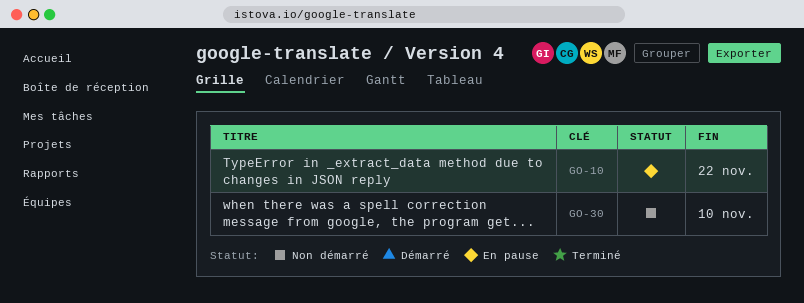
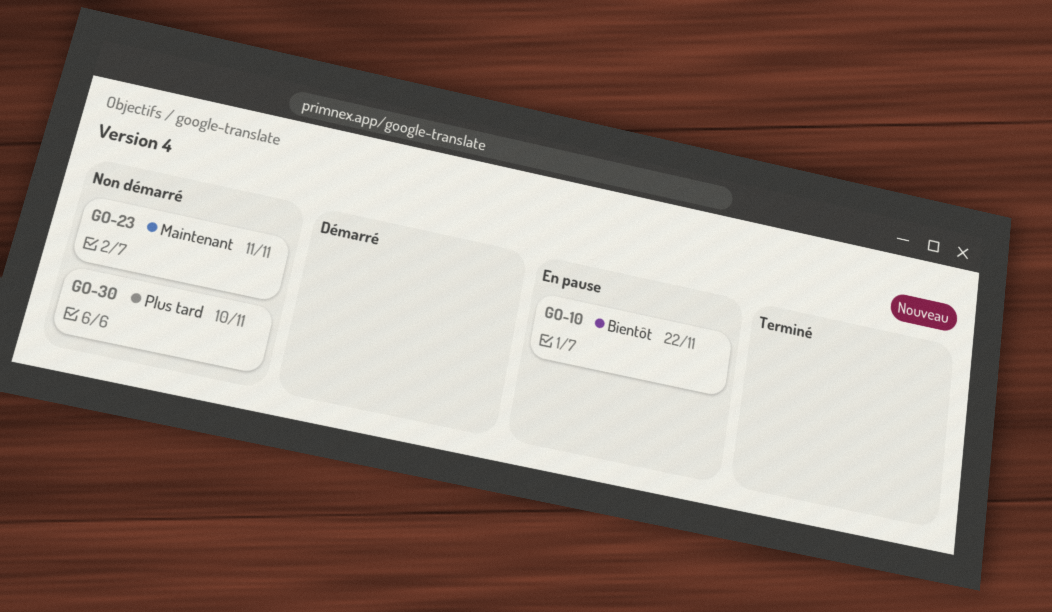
GO-23: none -> present

